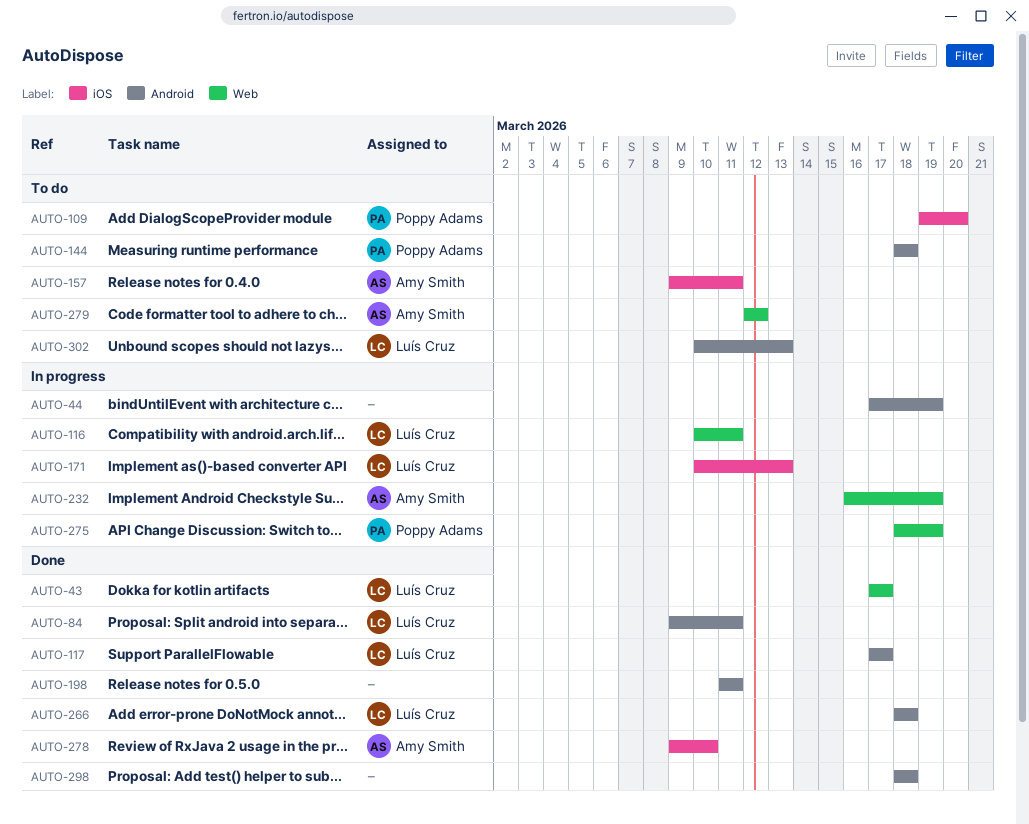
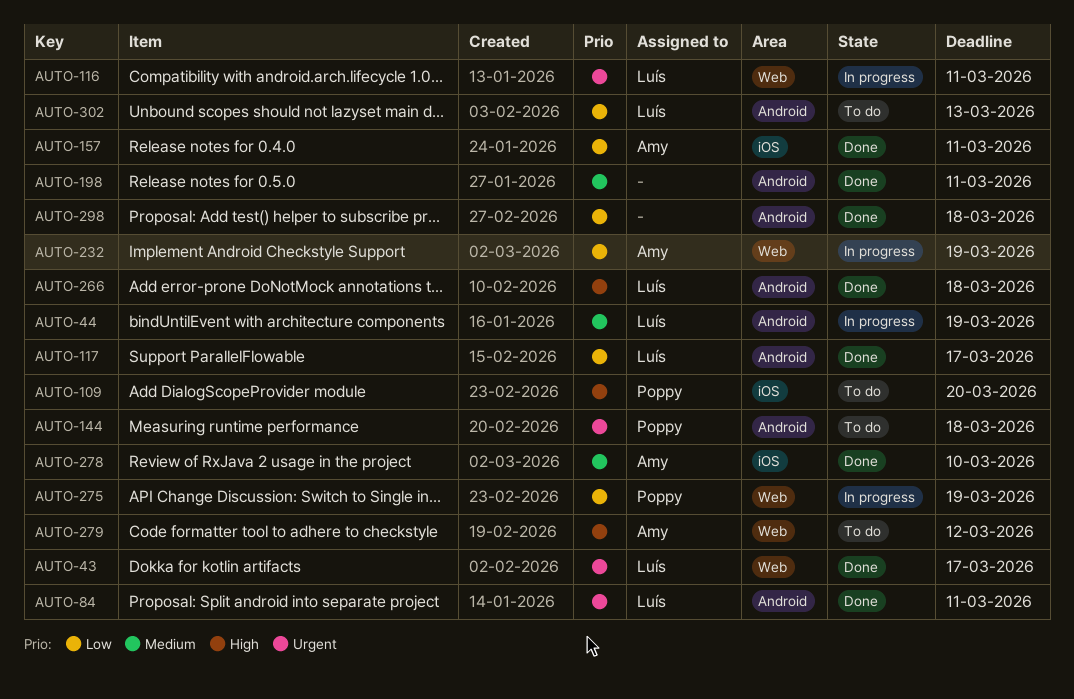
AUTO-44, owner: none -> Luís Cruz
AUTO-157, status: To do -> Done
AUTO-171: present -> none

